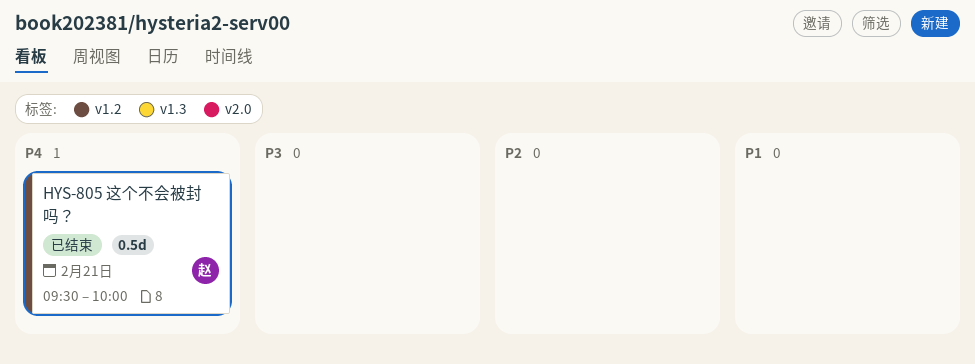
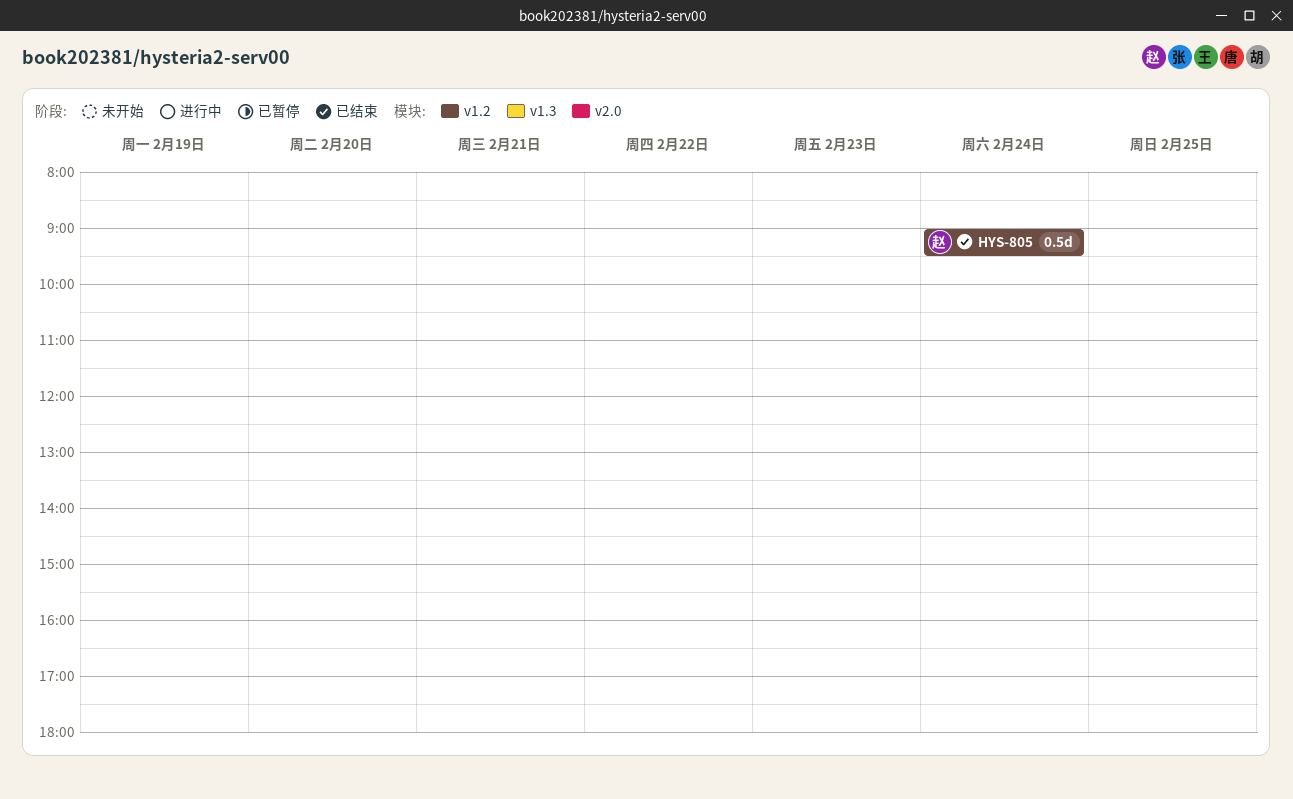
HYS-805, day: Feb 21 -> Feb 24
HYS-805, begins: 09:30 -> 09:00
HYS-805, ends: 10:00 -> 09:30

